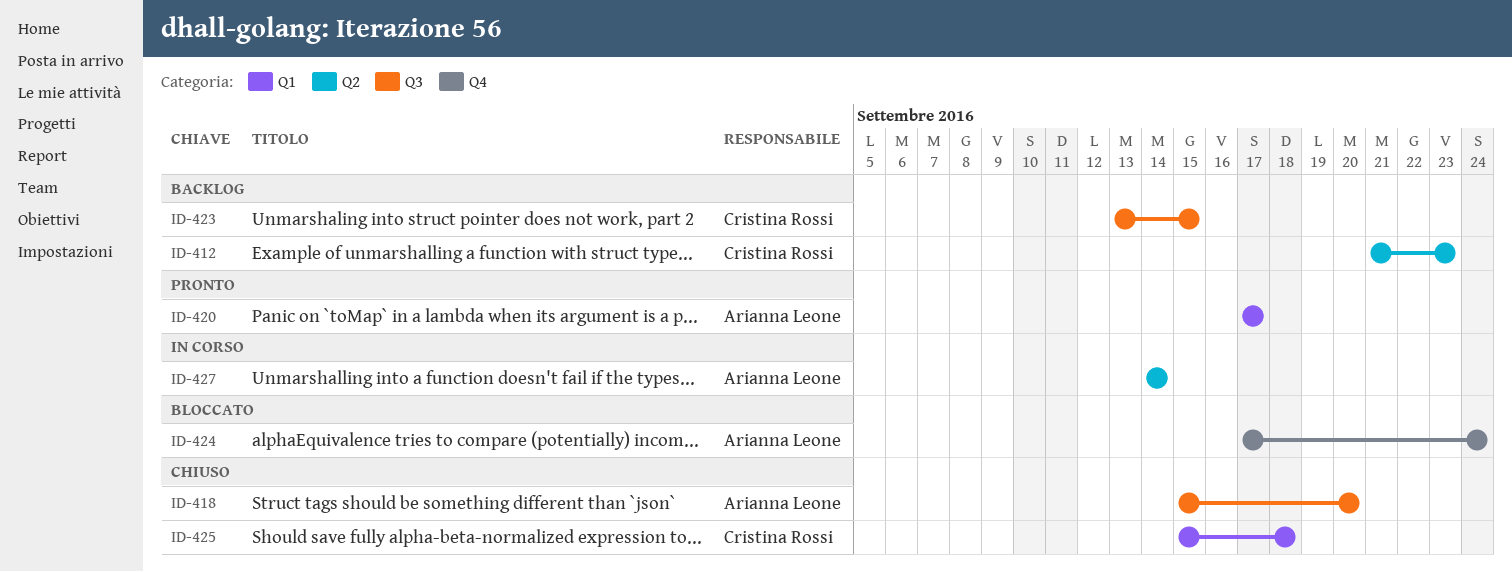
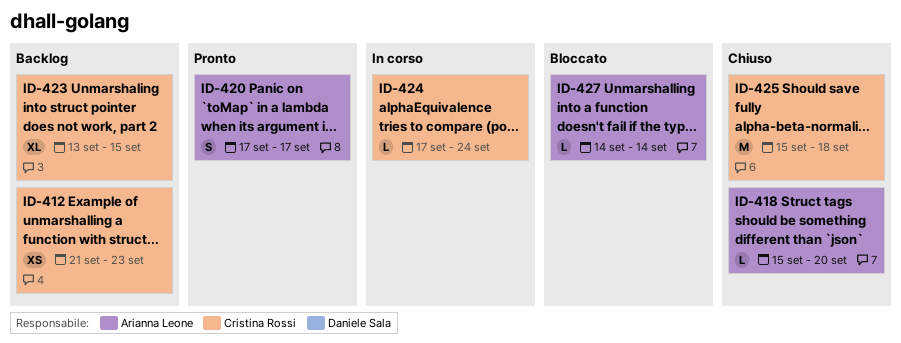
ID-424, status: Bloccato -> In corso
ID-424, owner: Arianna Leone -> Cristina Rossi
ID-427, status: In corso -> Bloccato

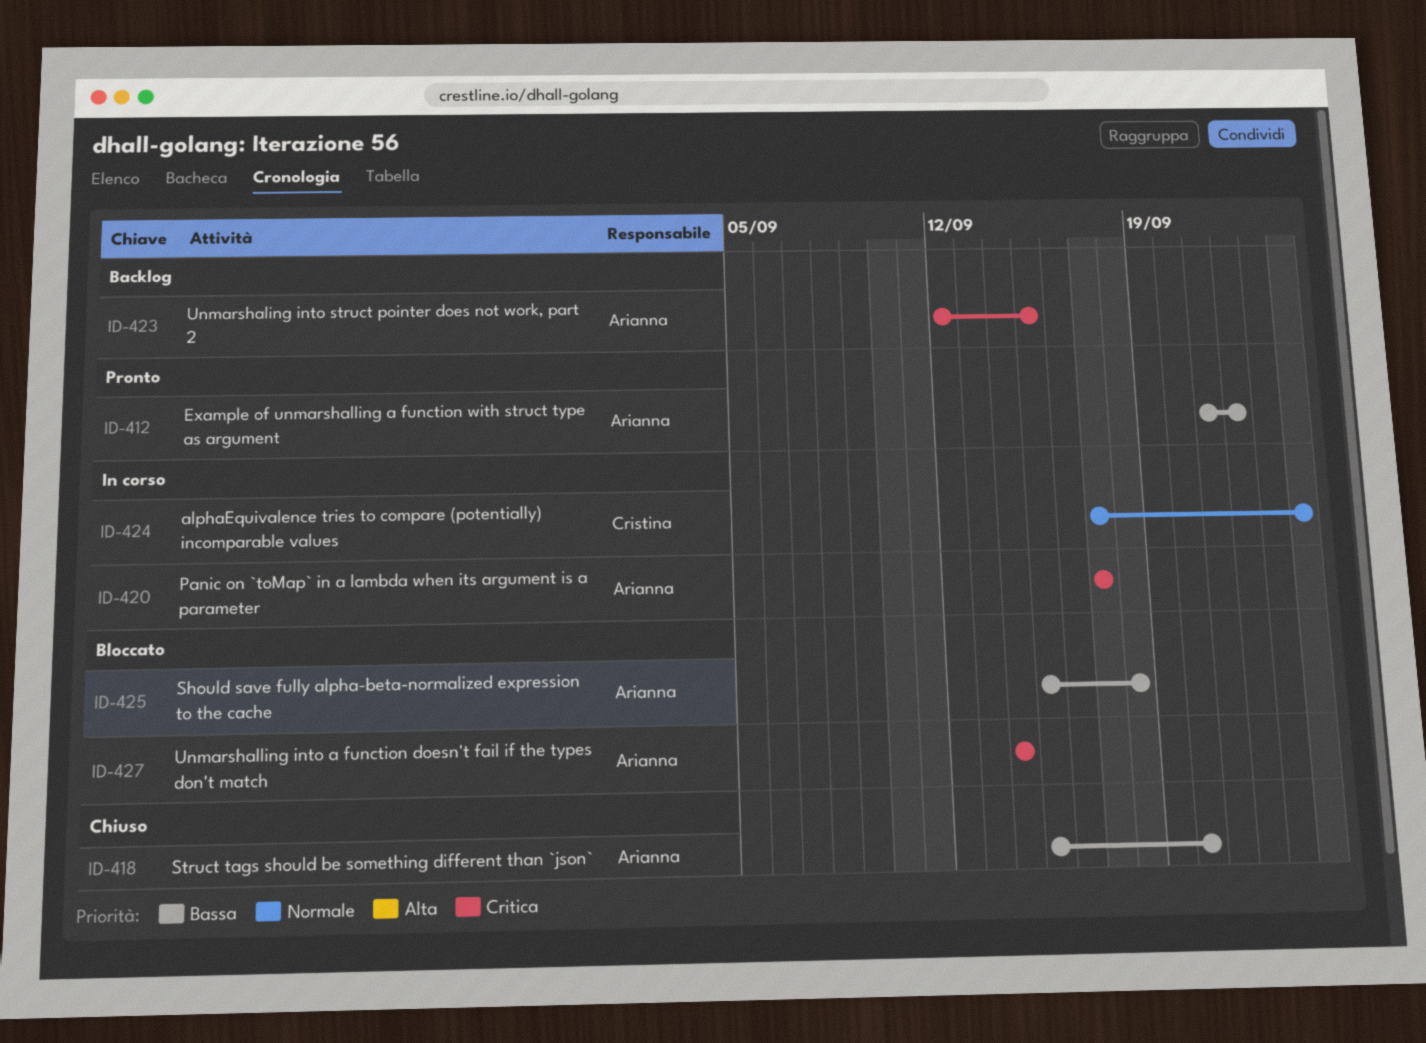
ID-412, status: Backlog -> Pronto
ID-412, owner: Cristina Rossi -> Arianna Leone
ID-412, due: Sep 23 -> Sep 22
ID-420, status: Pronto -> In corso
ID-423, owner: Cristina Rossi -> Arianna Leone
ID-423, start: Sep 13 -> Sep 12
ID-425, status: Chiuso -> Bloccato
ID-425, owner: Cristina Rossi -> Arianna Leone

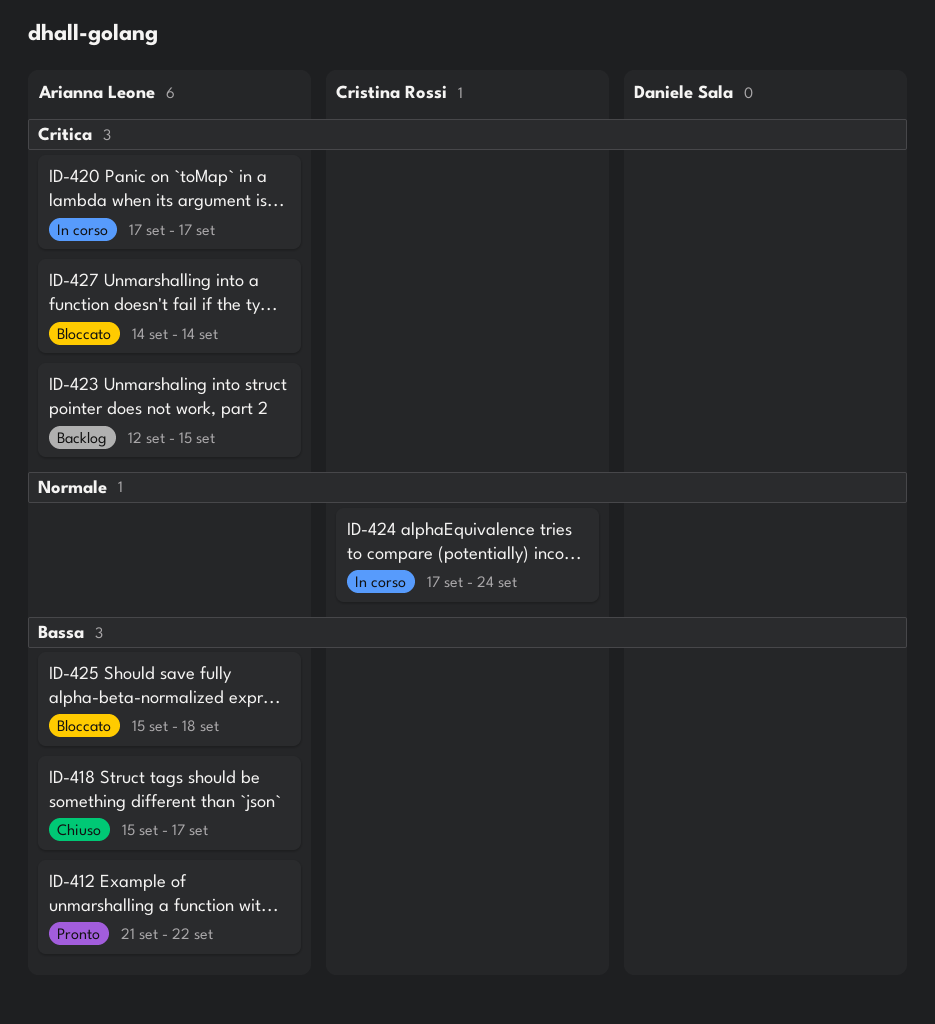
ID-418, due: Sep 20 -> Sep 17

